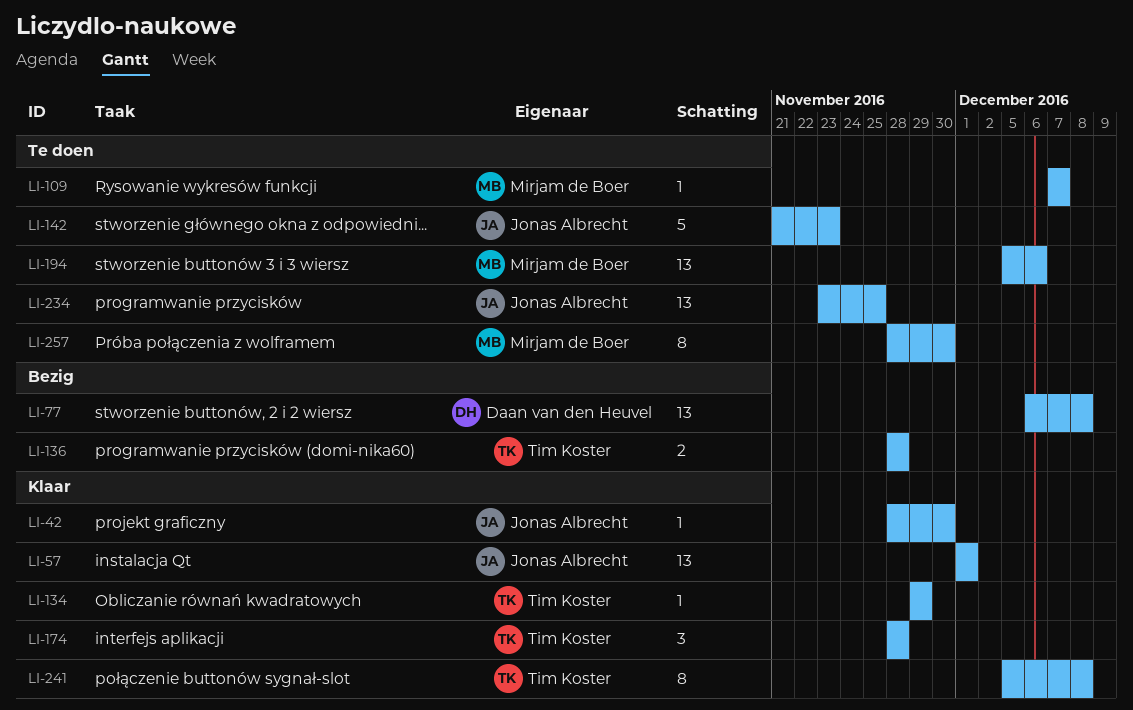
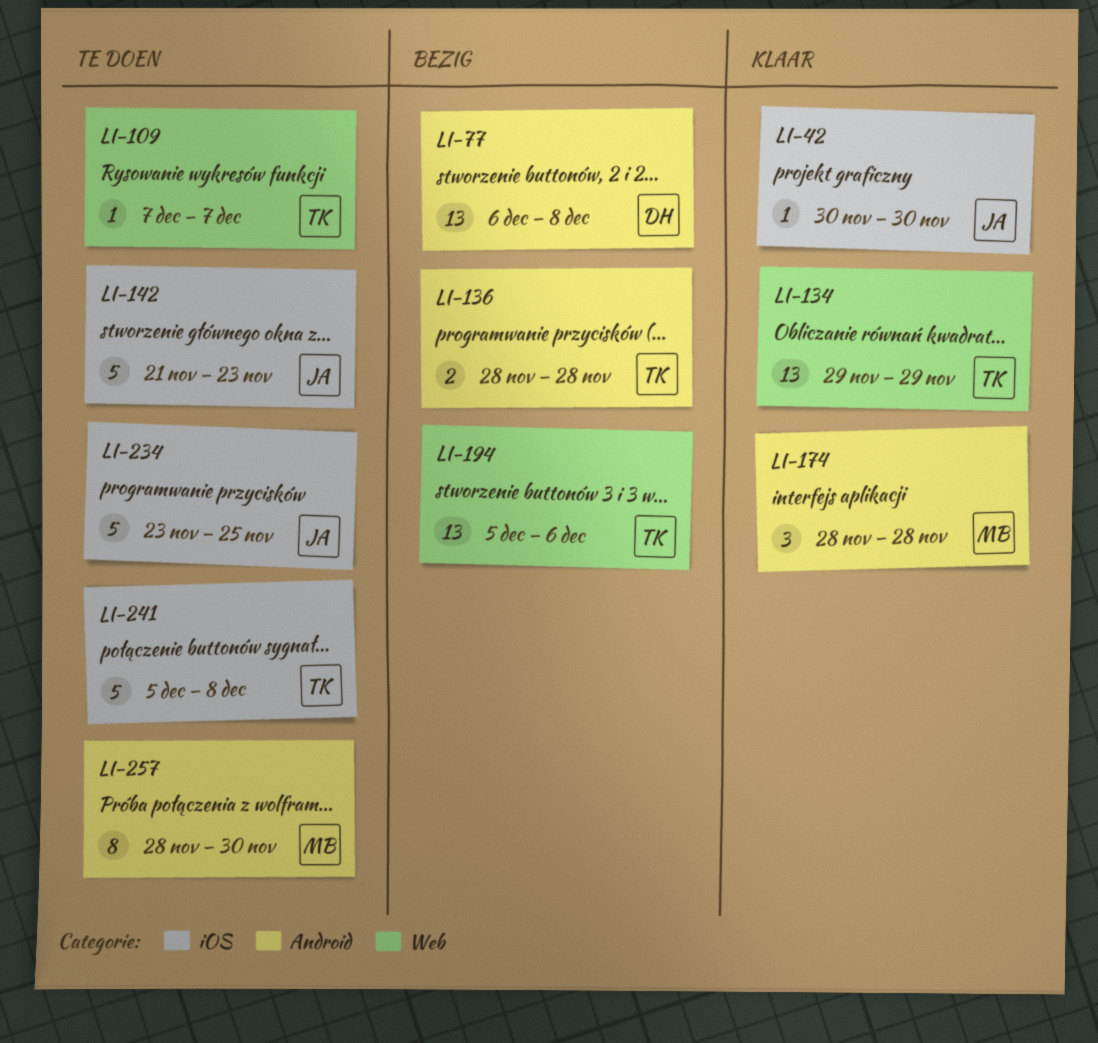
LI-42, start: Nov 28 -> Nov 30
LI-57: present -> none
LI-109, owner: Mirjam de Boer -> Tim Koster
LI-134, estimate: 1 -> 13
LI-174, owner: Tim Koster -> Mirjam de Boer
LI-194, status: Te doen -> Bezig
LI-194, owner: Mirjam de Boer -> Tim Koster
LI-234, estimate: 13 -> 5
LI-241, status: Klaar -> Te doen
LI-241, estimate: 8 -> 5

